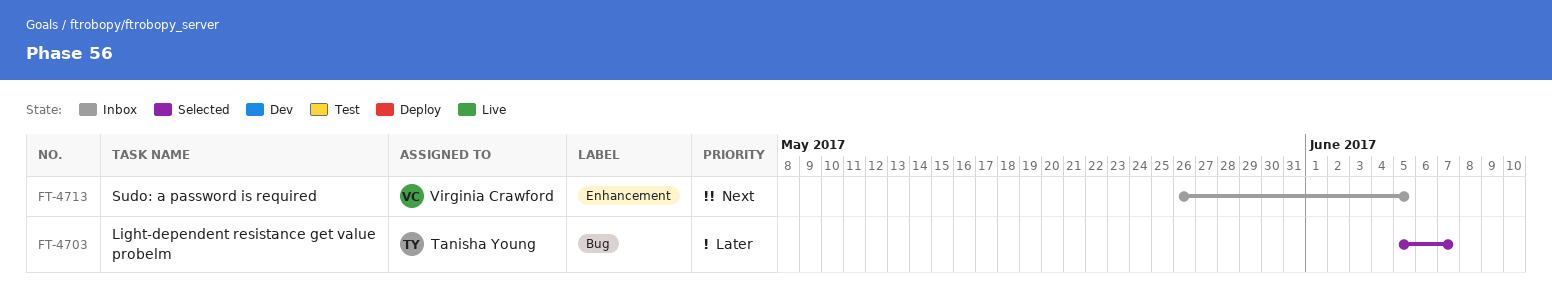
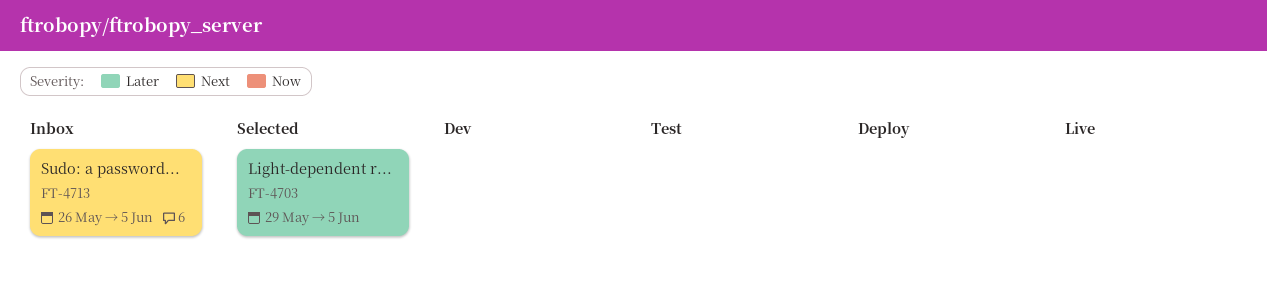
FT-4703, start: Jun 5 -> May 29
FT-4703, due: Jun 7 -> Jun 5

